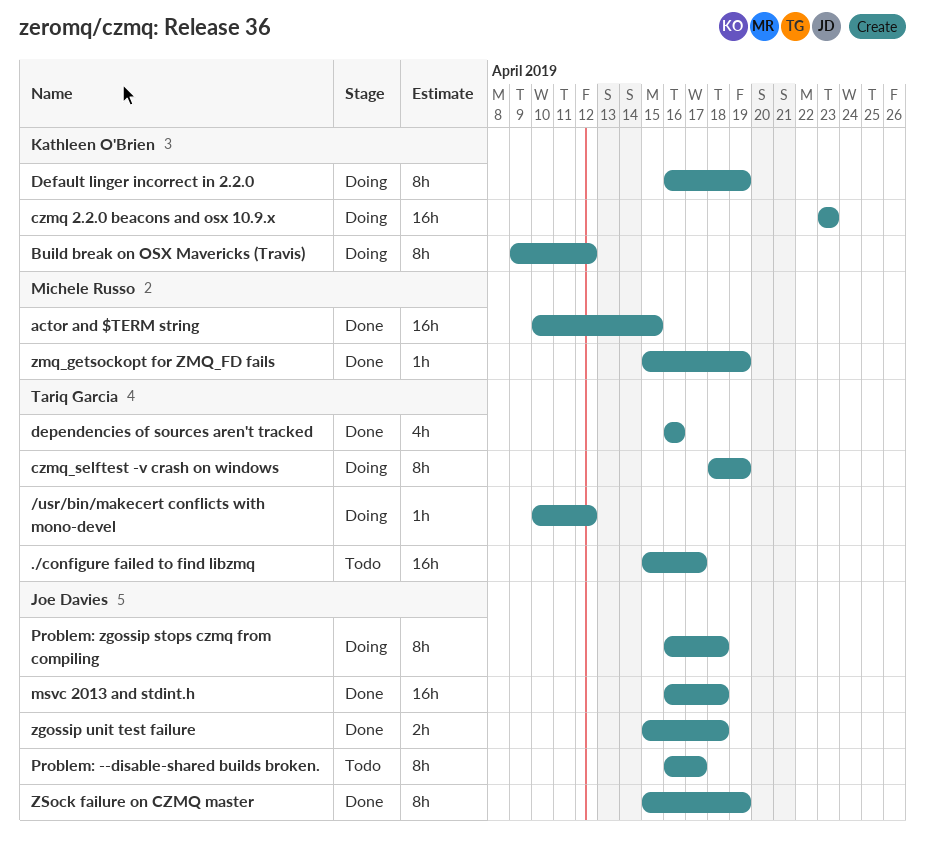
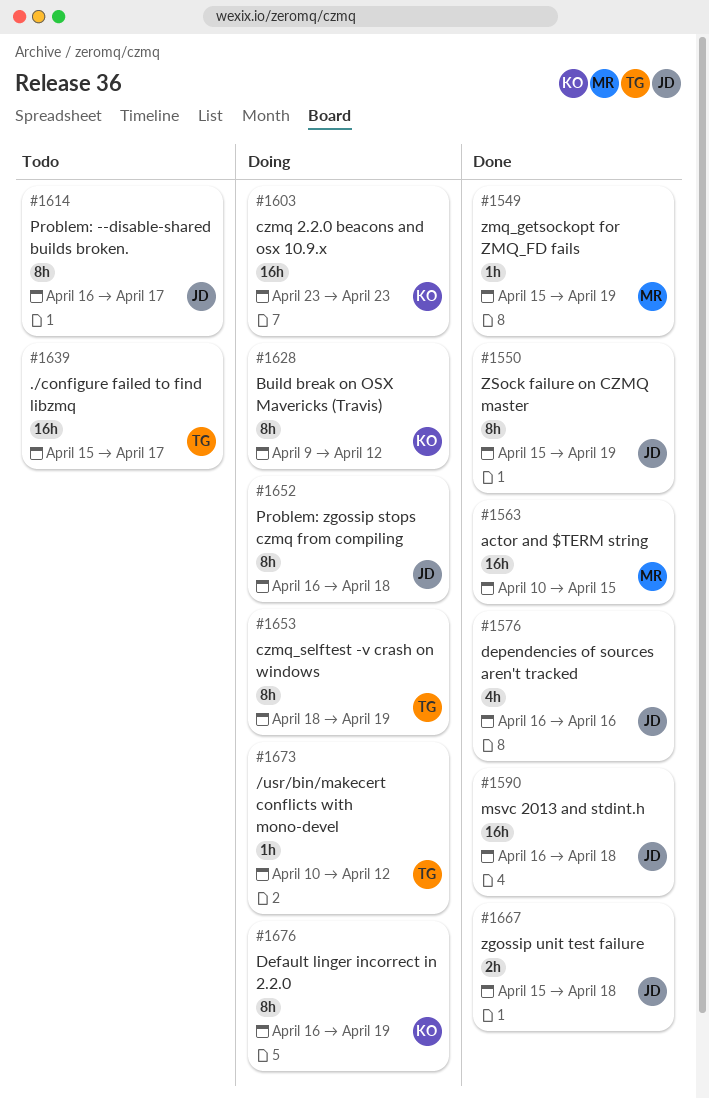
dependencies of sources aren't tracked, owner: Tariq Garcia -> Joe Davies

